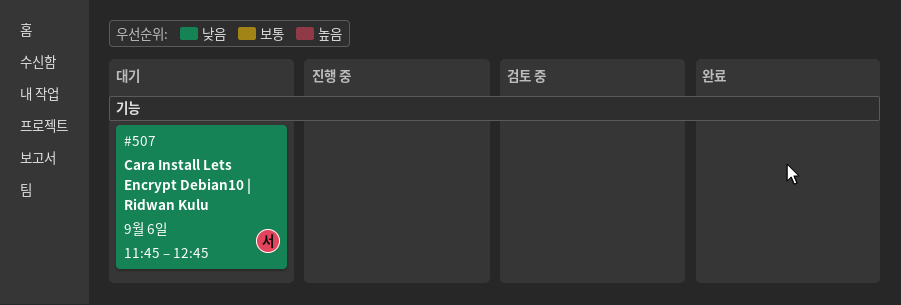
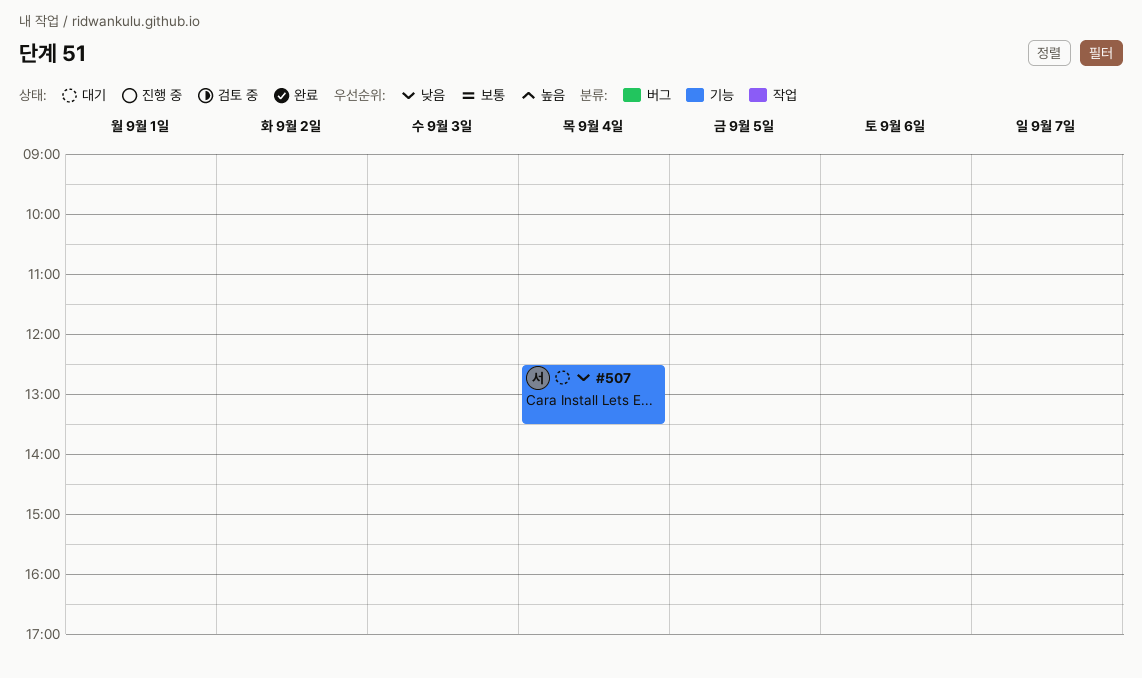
#507, day: Sep 6 -> Sep 4
#507, begins: 11:45 -> 12:30
#507, ends: 12:45 -> 13:30

